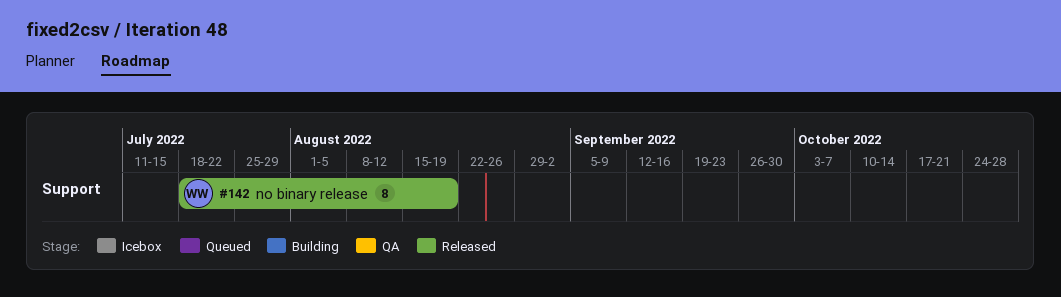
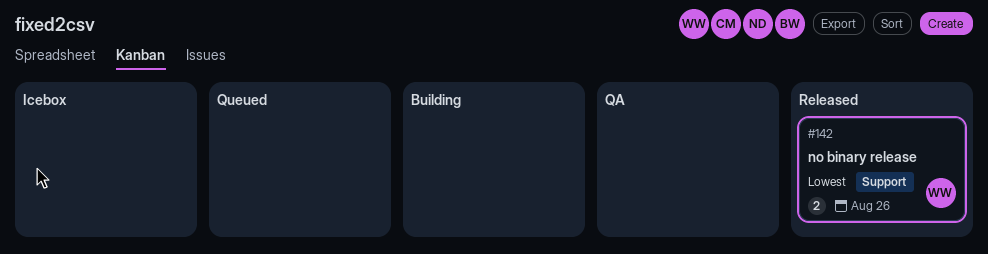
#142, estimate: 8 -> 2
#142, due: Aug 19 -> Aug 26

